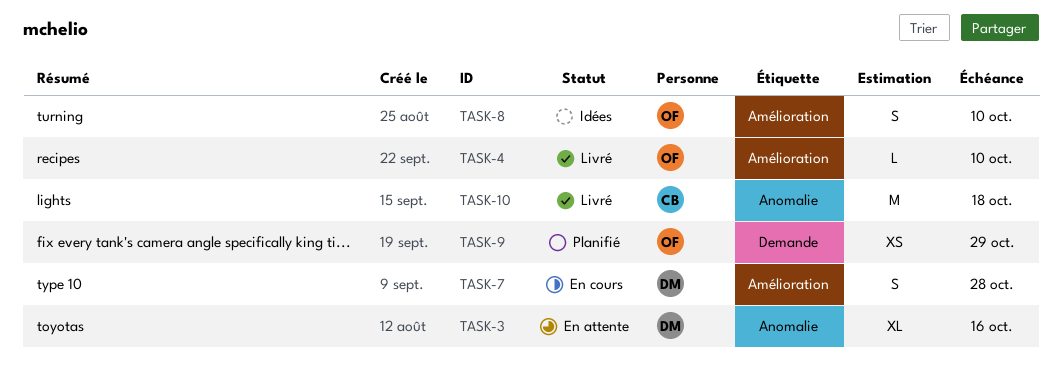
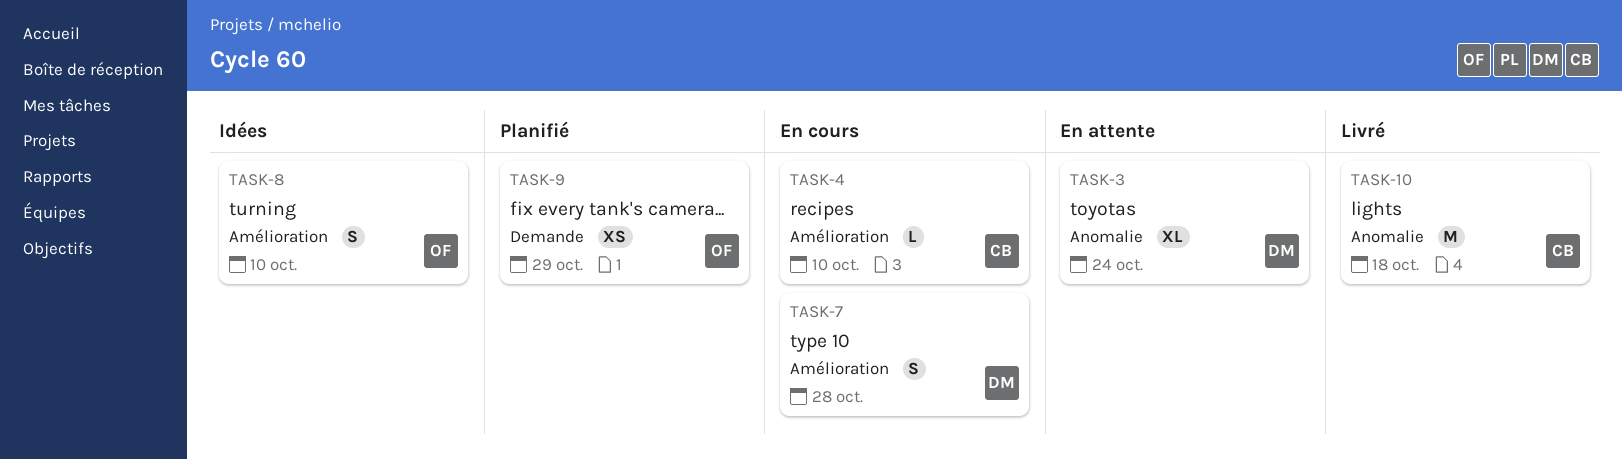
TASK-3, due: Oct 16 -> Oct 24
TASK-4, status: Livré -> En cours
TASK-4, owner: OF -> CB

